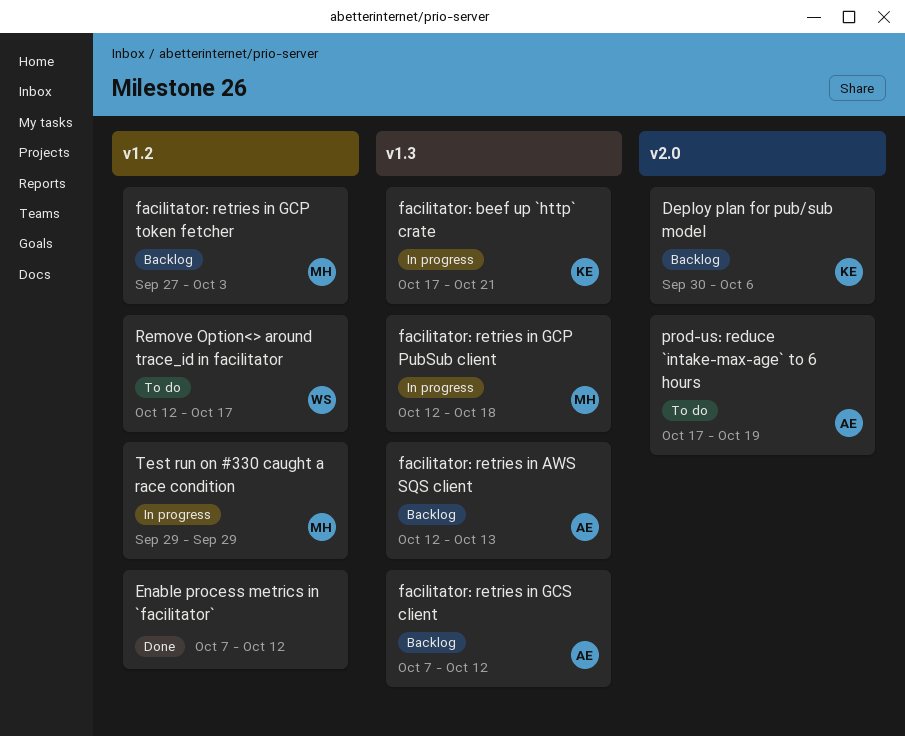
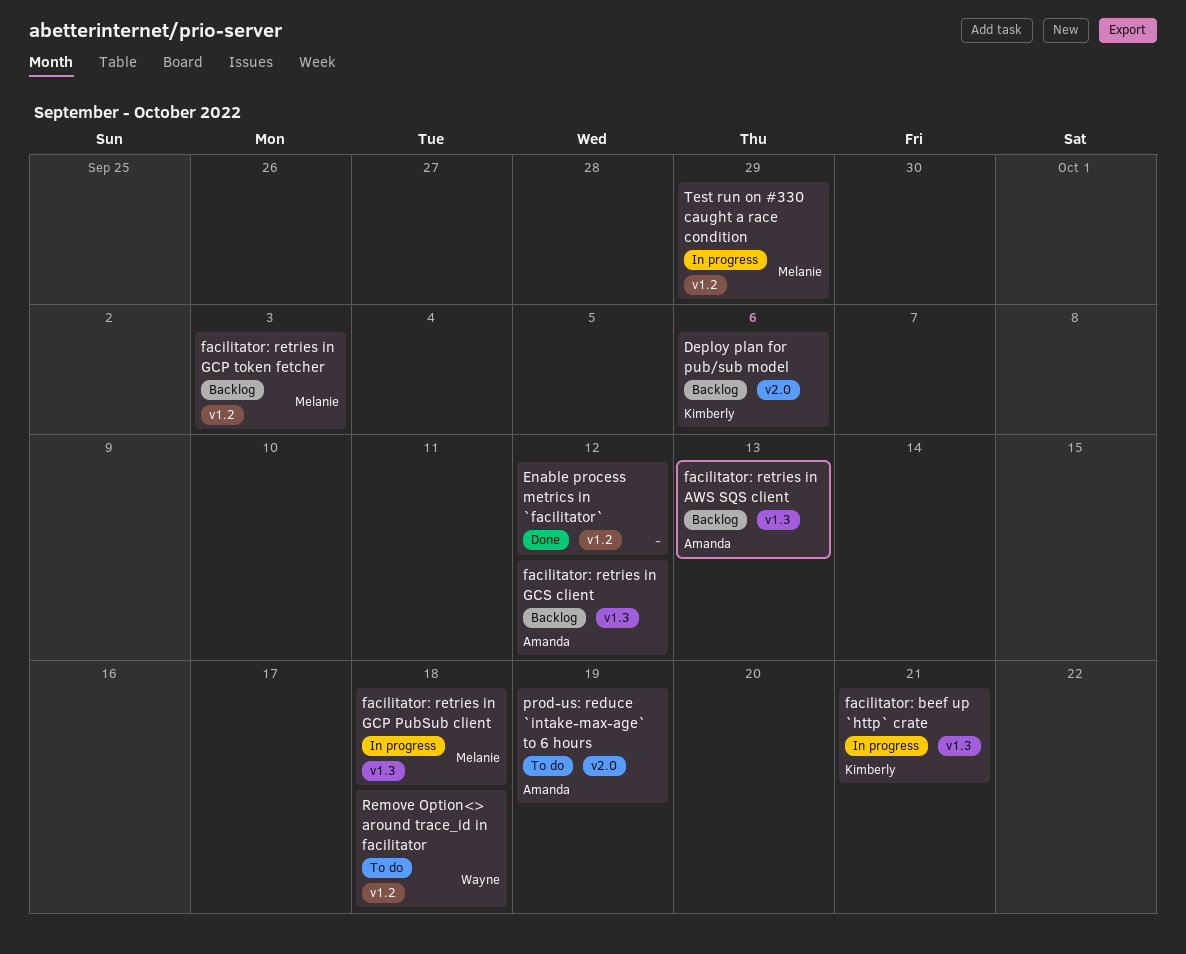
Remove Option<> around trace_id in facilitator, due: Oct 17 -> Oct 18

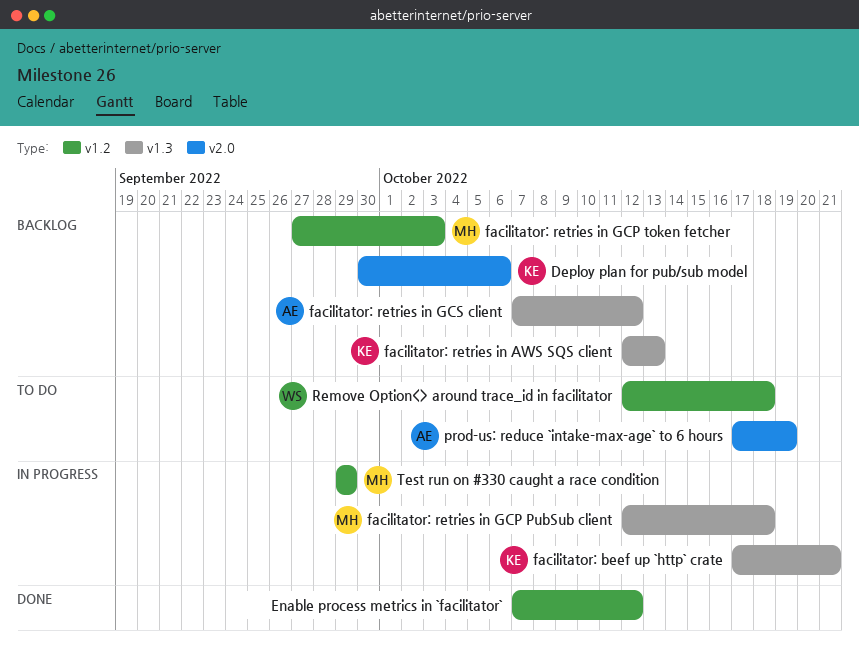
facilitator: retries in AWS SQS client, owner: Amanda -> Kimberly

